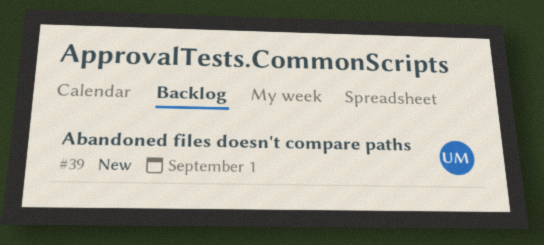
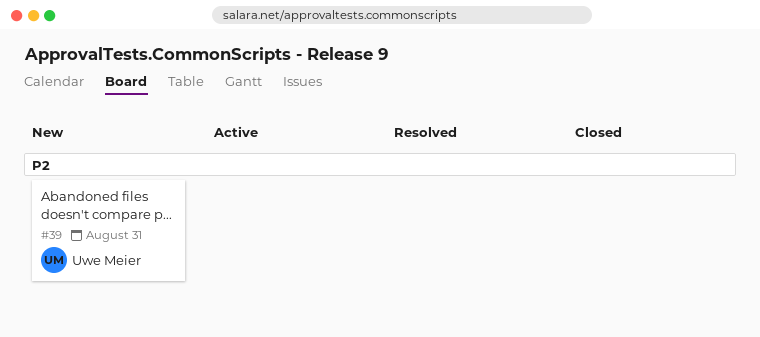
#39, due: Sep 1 -> Aug 31

